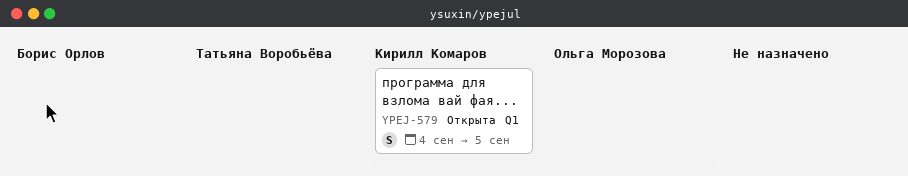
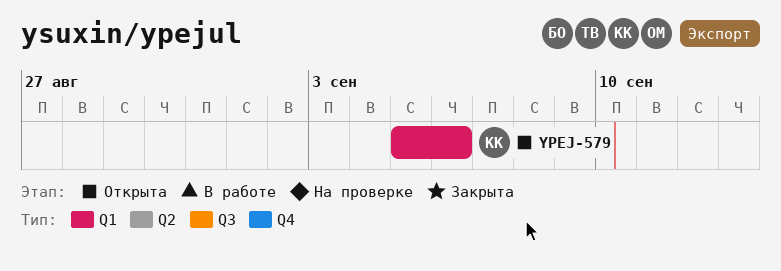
YPEJ-579, start: Sep 4 -> Sep 5
YPEJ-579, due: Sep 5 -> Sep 6

